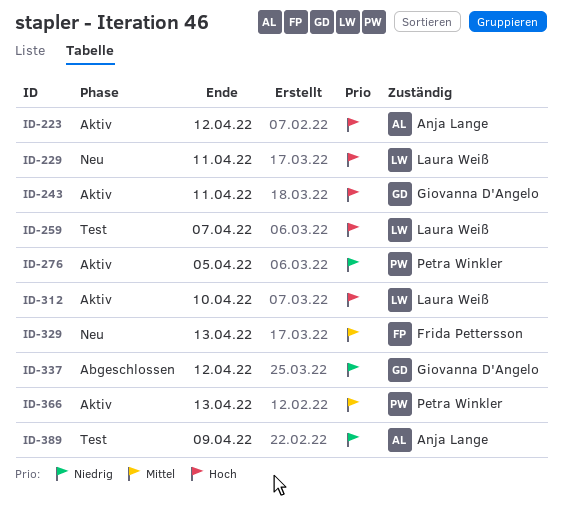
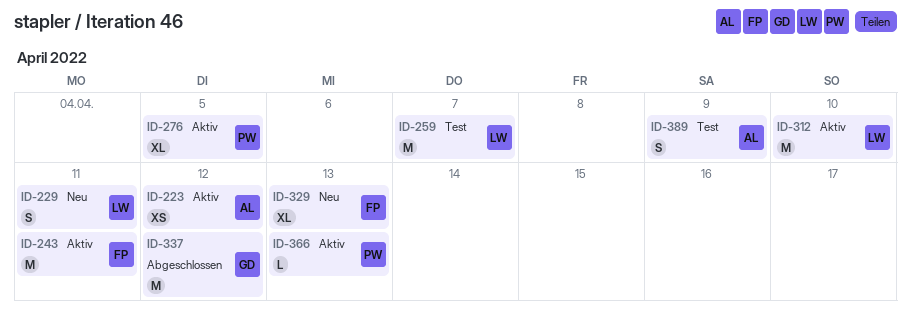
ID-243, owner: Giovanna D'Angelo -> Frida Pettersson

